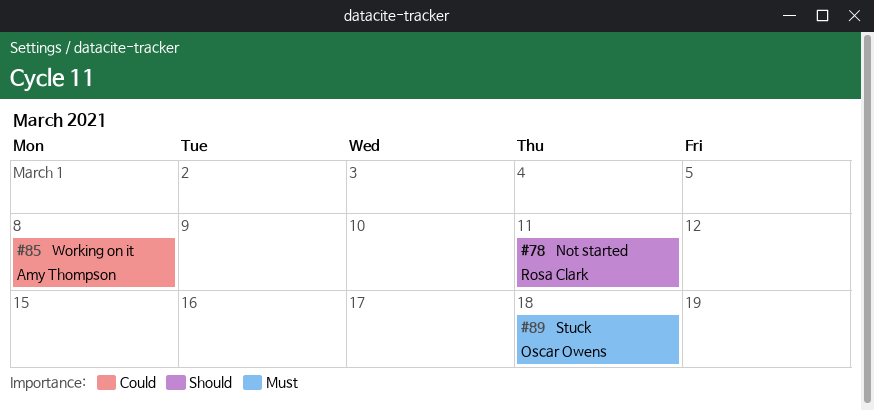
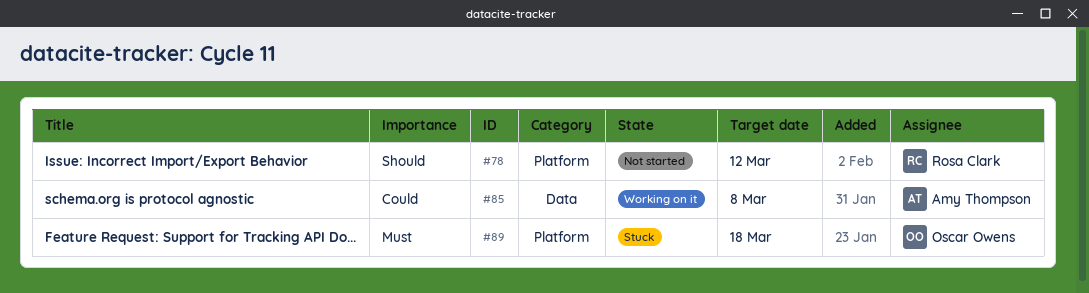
#78, due: Mar 11 -> Mar 12

